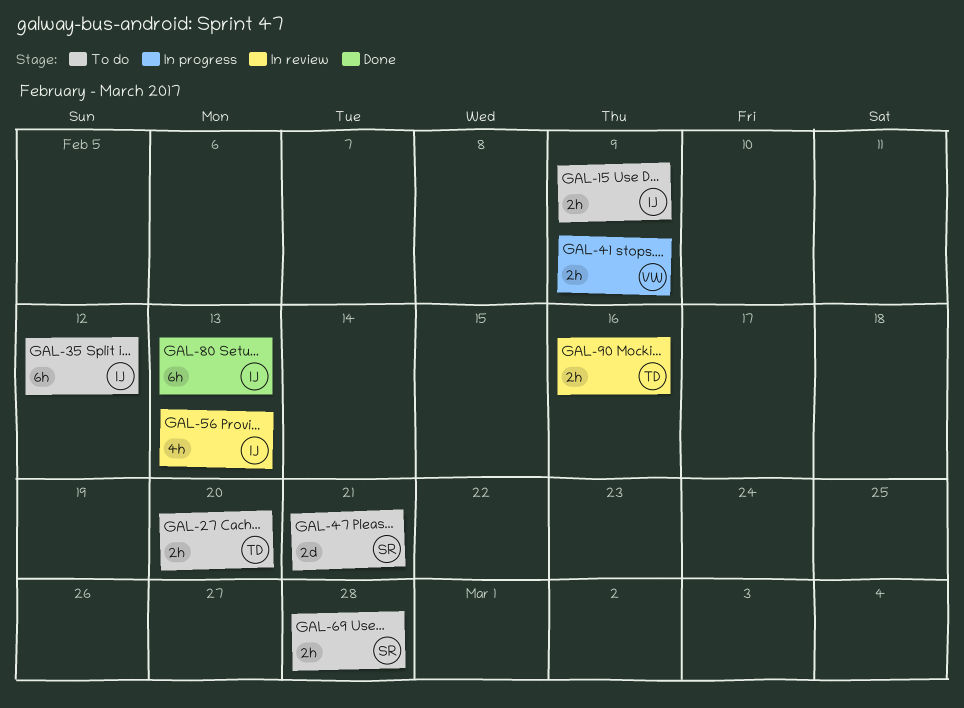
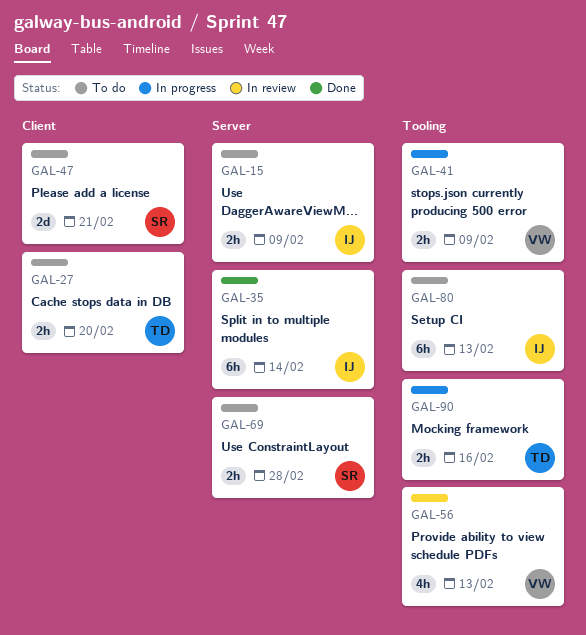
GAL-35, status: To do -> Done
GAL-35, due: Feb 12 -> Feb 14
GAL-56, owner: IJ -> VW
GAL-80, status: Done -> To do
GAL-90, status: In review -> In progress

